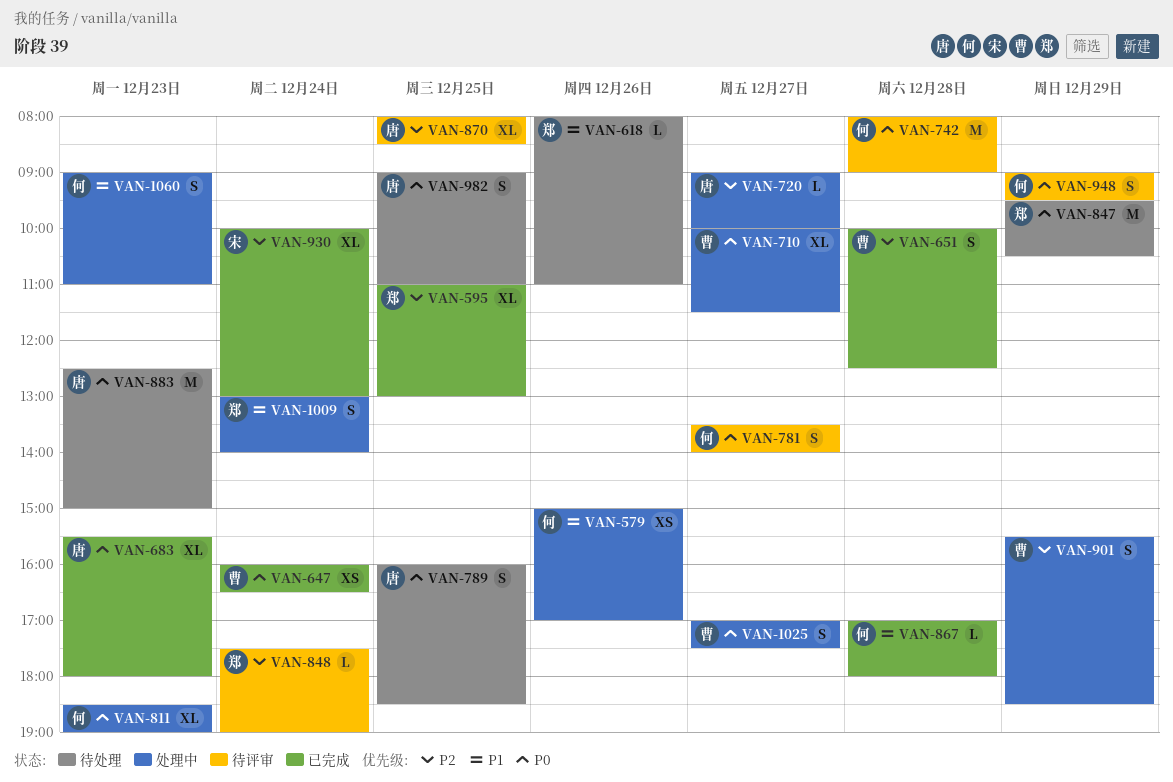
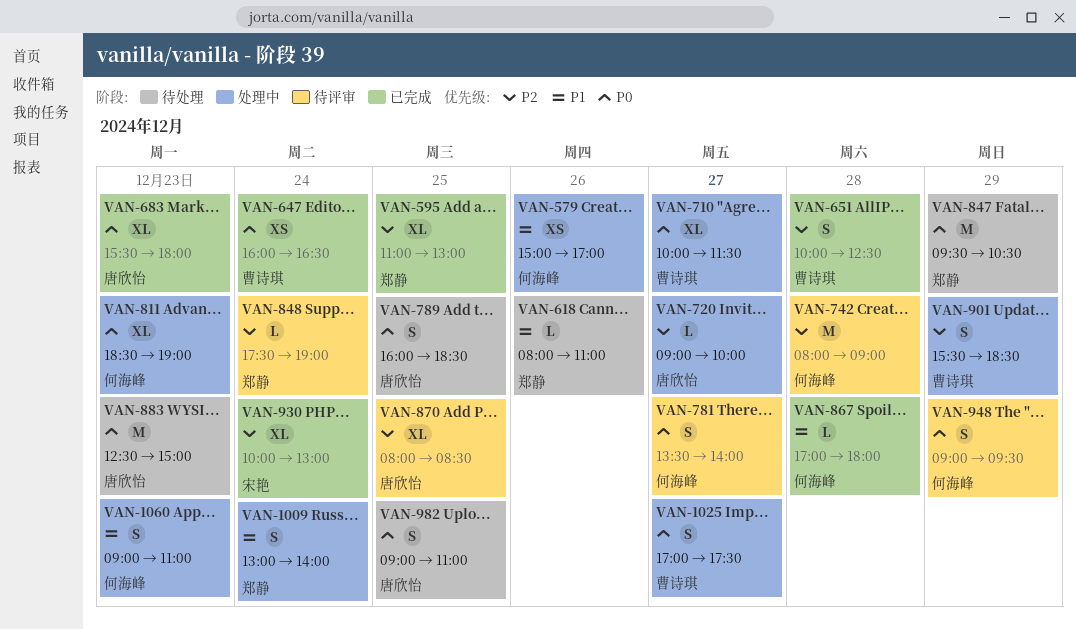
VAN-742, priority: P0 -> P2

